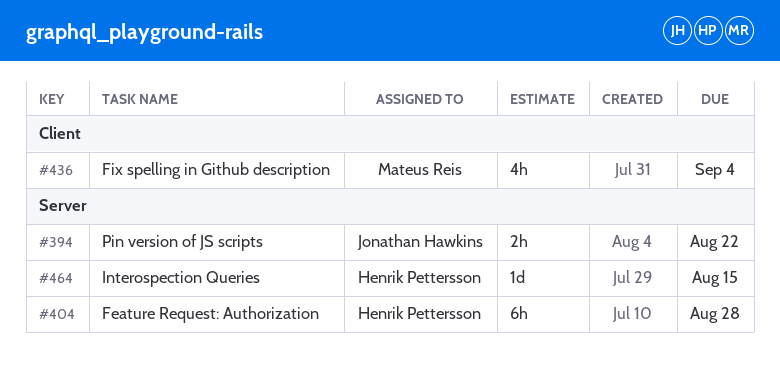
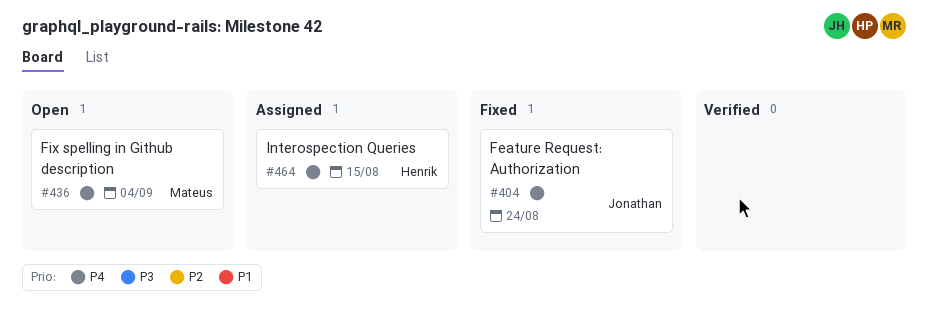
#394: present -> none
#404, owner: Henrik Pettersson -> Jonathan Hawkins
#404, due: Aug 28 -> Aug 24

